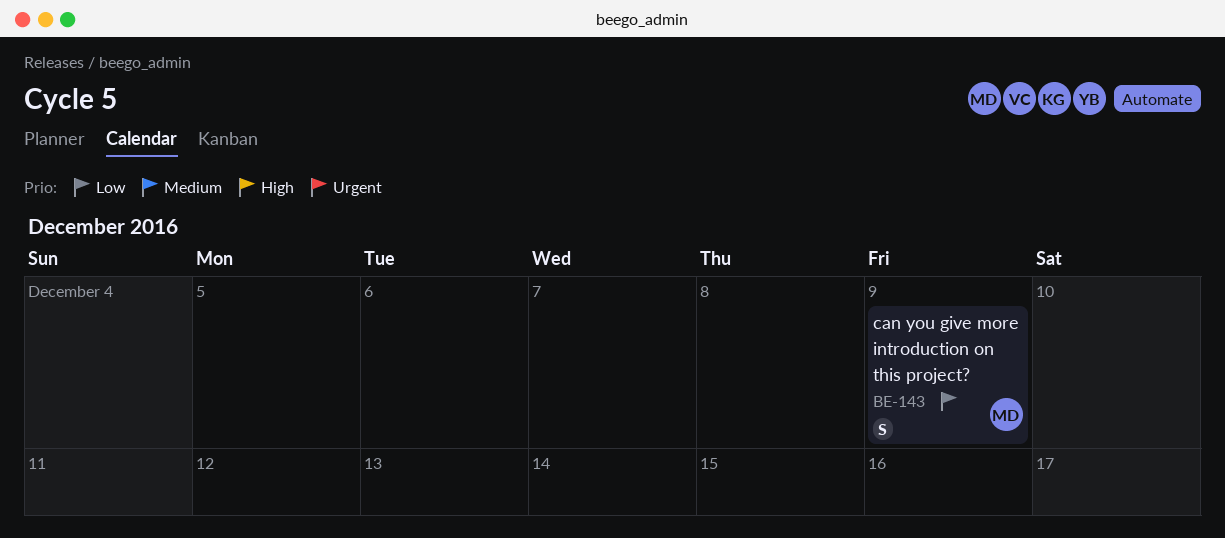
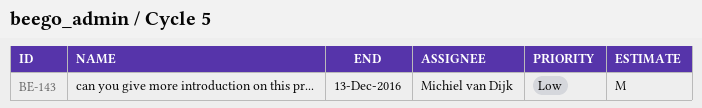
BE-143, estimate: S -> M
BE-143, due: Dec 9 -> Dec 13

